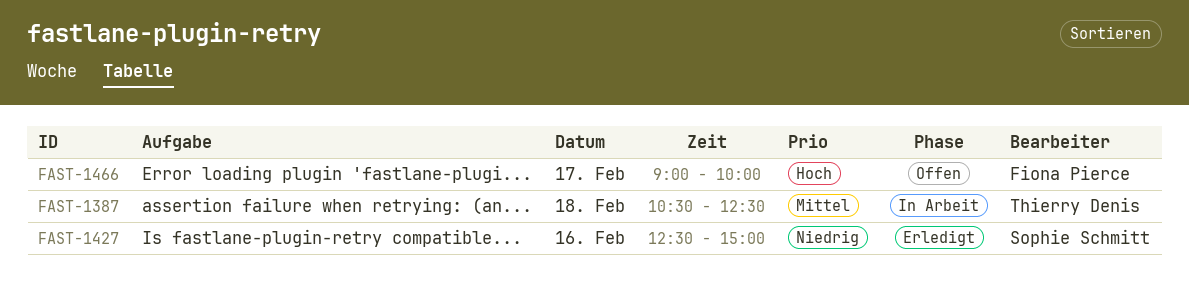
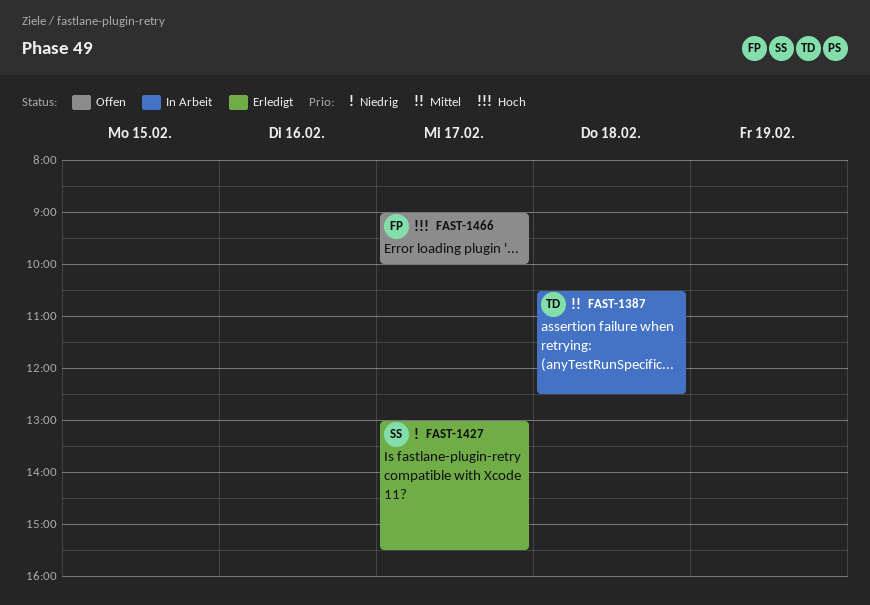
FAST-1427, day: Feb 16 -> Feb 17
FAST-1427, begins: 12:30 -> 13:00
FAST-1427, ends: 15:00 -> 15:30

